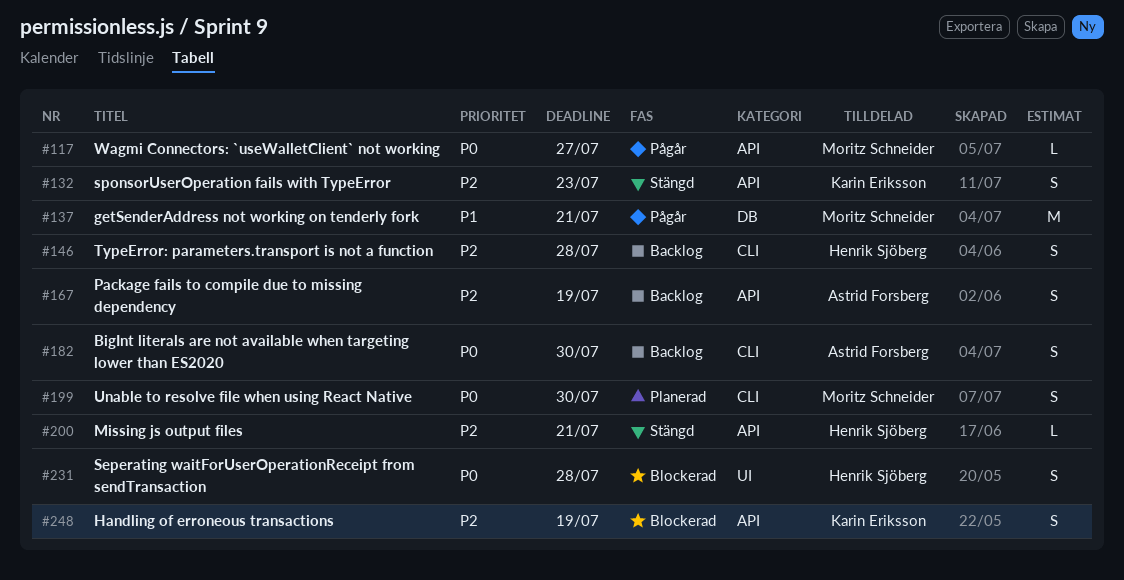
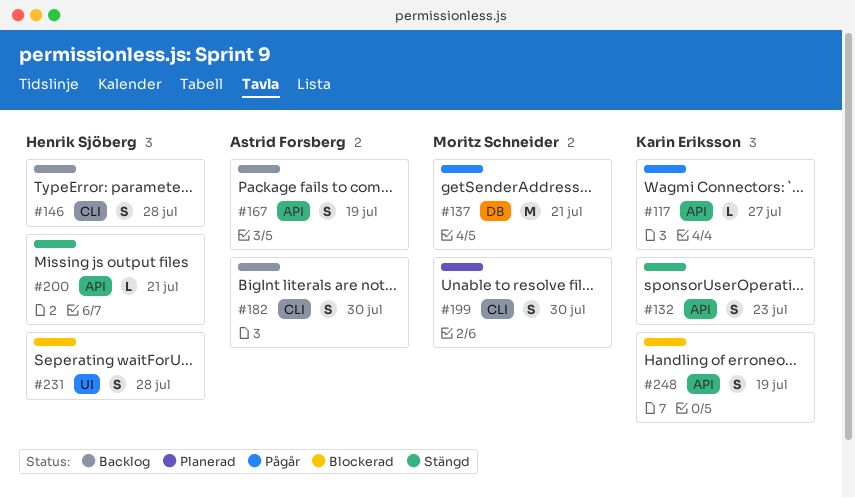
#117, owner: Moritz Schneider -> Karin Eriksson

